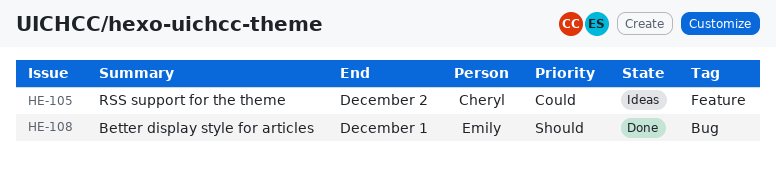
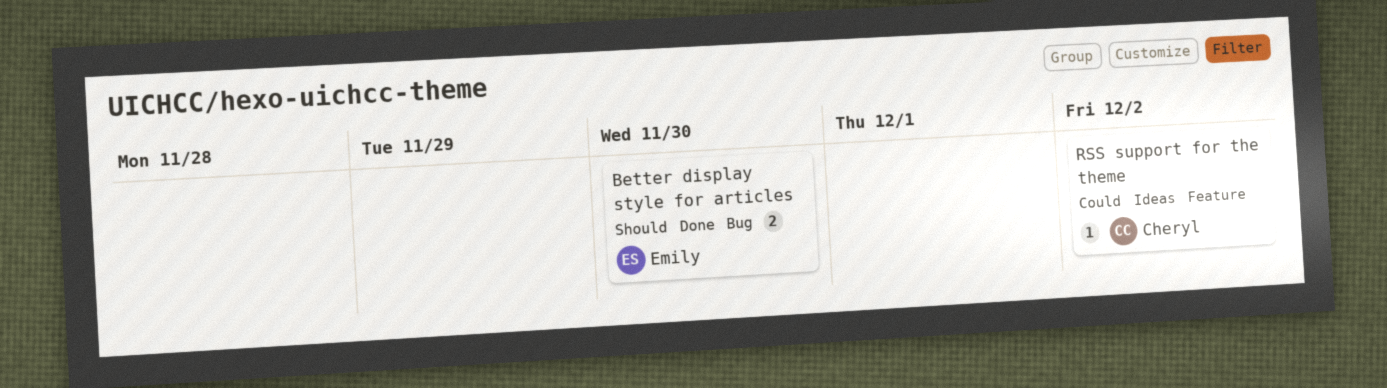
Better display style for articles, due: Dec 1 -> Nov 30

